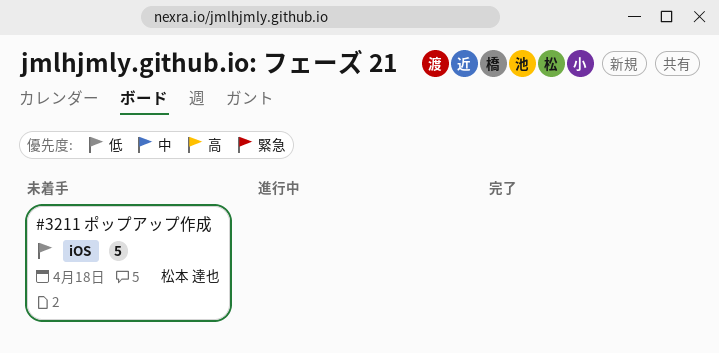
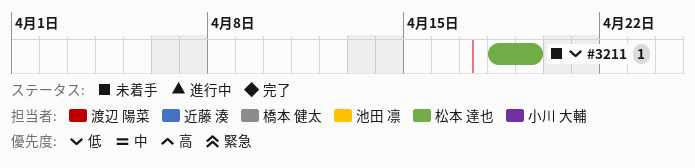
#3211, estimate: 5 -> 1
#3211, due: Apr 18 -> Apr 19

